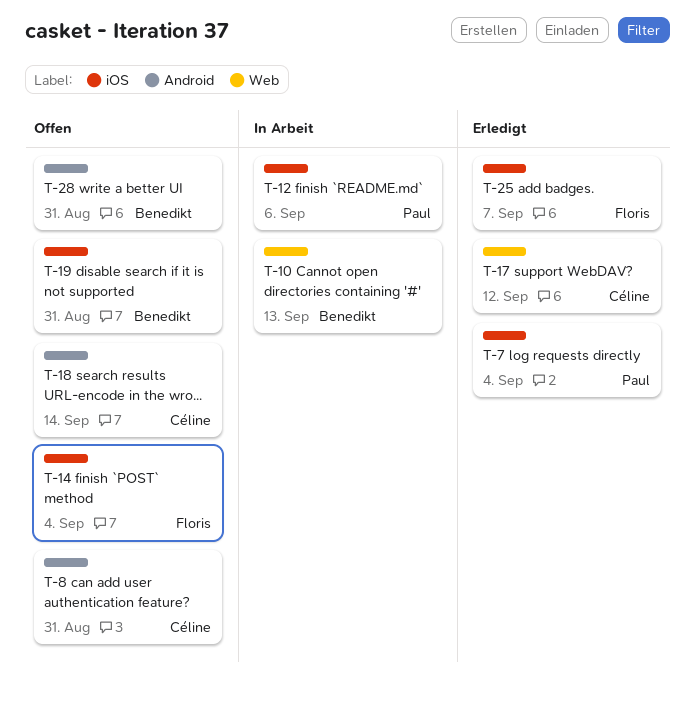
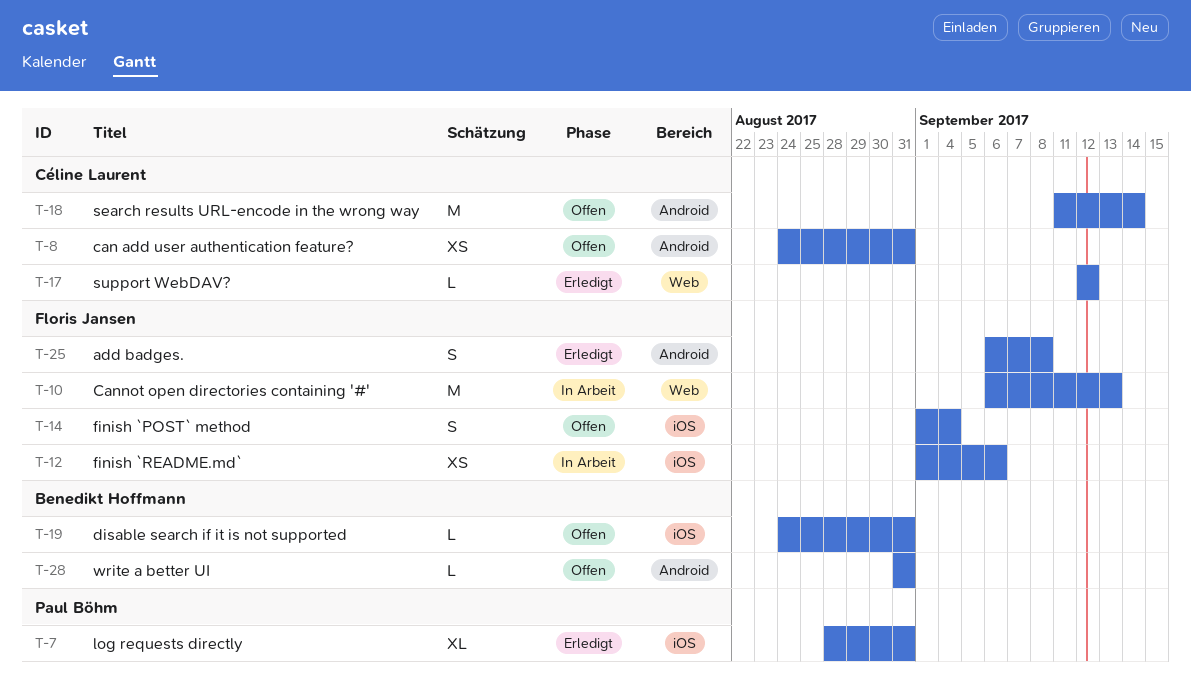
T-7, due: Sep 4 -> Aug 31
T-10, owner: Benedikt Hoffmann -> Floris Jansen
T-12, owner: Paul Böhm -> Floris Jansen
T-25, label: iOS -> Android
T-25, due: Sep 7 -> Sep 8

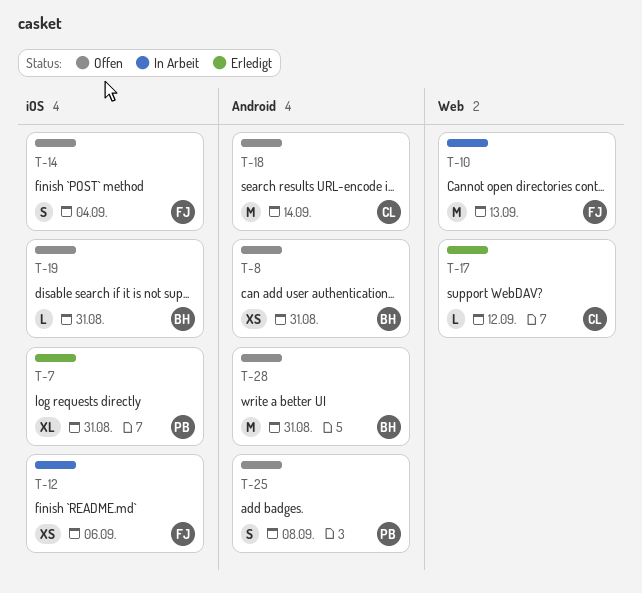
T-8, owner: Céline Laurent -> Benedikt Hoffmann
T-25, status: Erledigt -> Offen
T-25, owner: Floris Jansen -> Paul Böhm
T-28, estimate: L -> M

